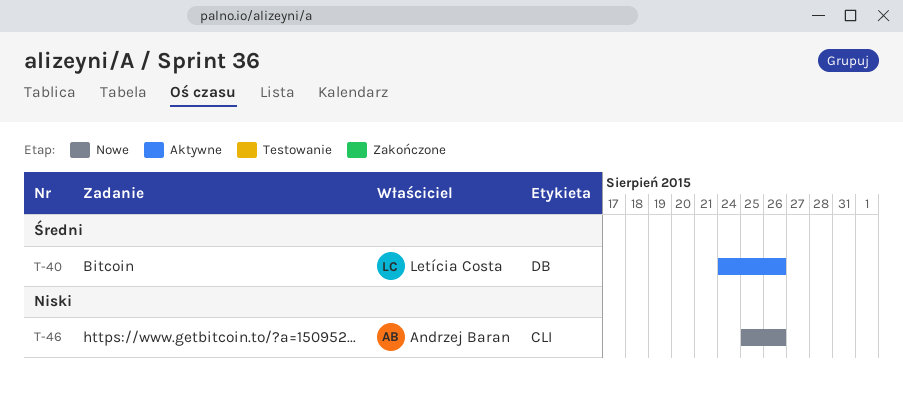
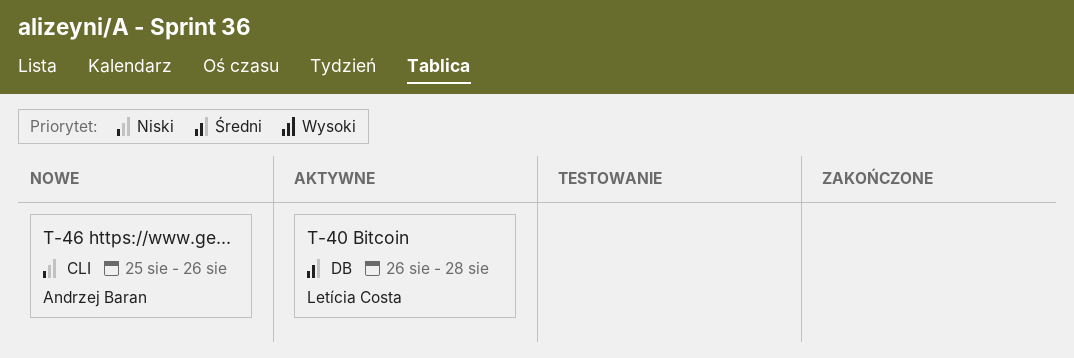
T-40, start: Aug 24 -> Aug 26
T-40, due: Aug 26 -> Aug 28

